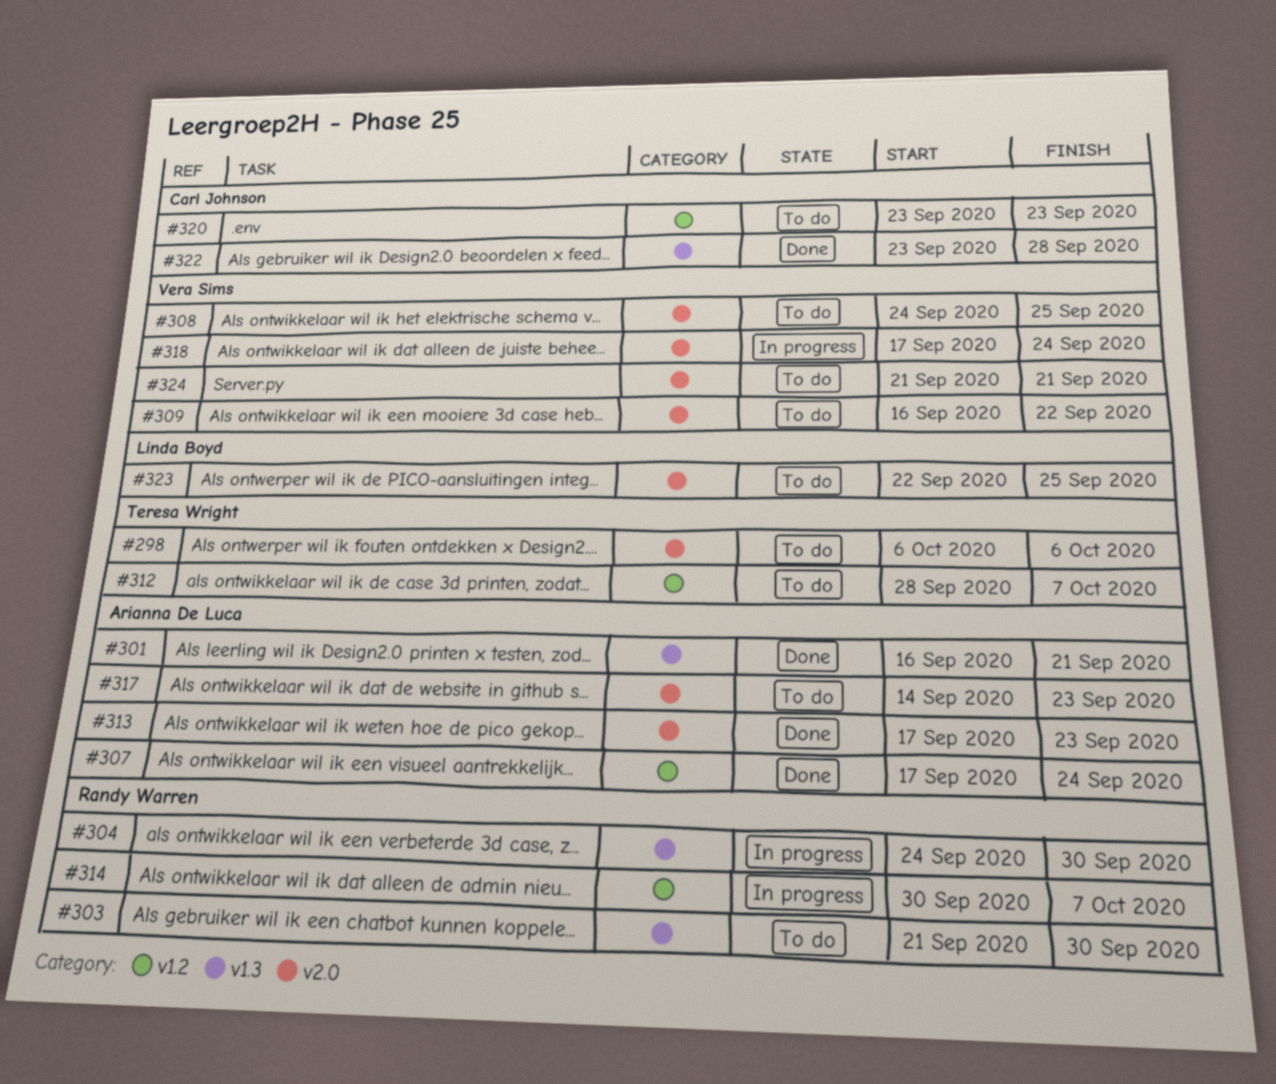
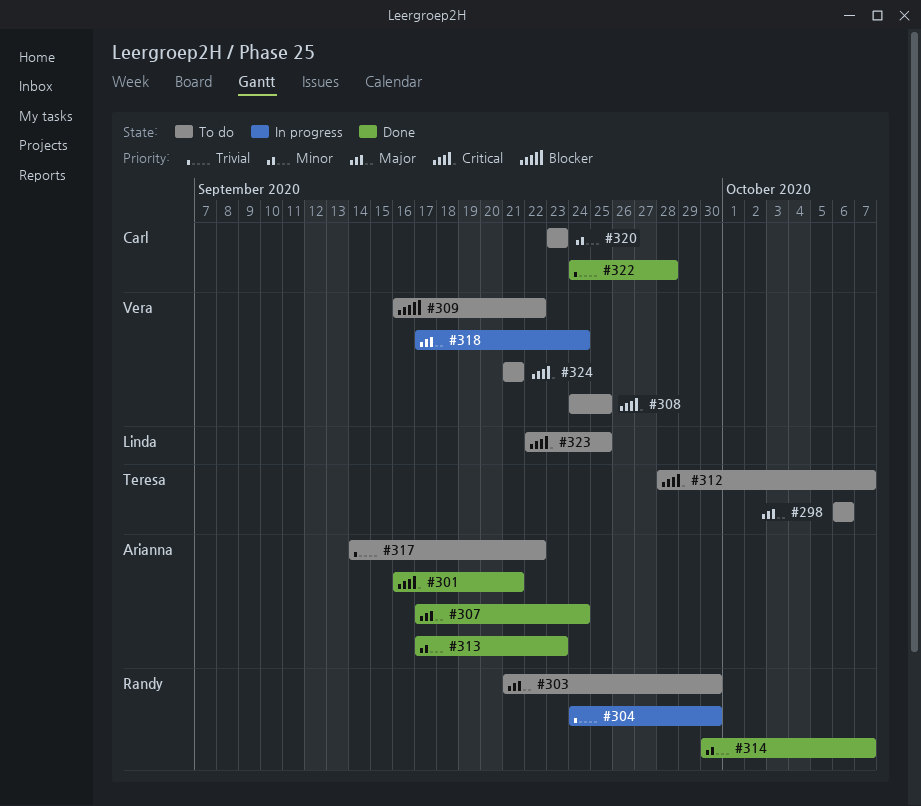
#314, status: In progress -> Done
#317, due: Sep 23 -> Sep 22
#322, start: Sep 23 -> Sep 24

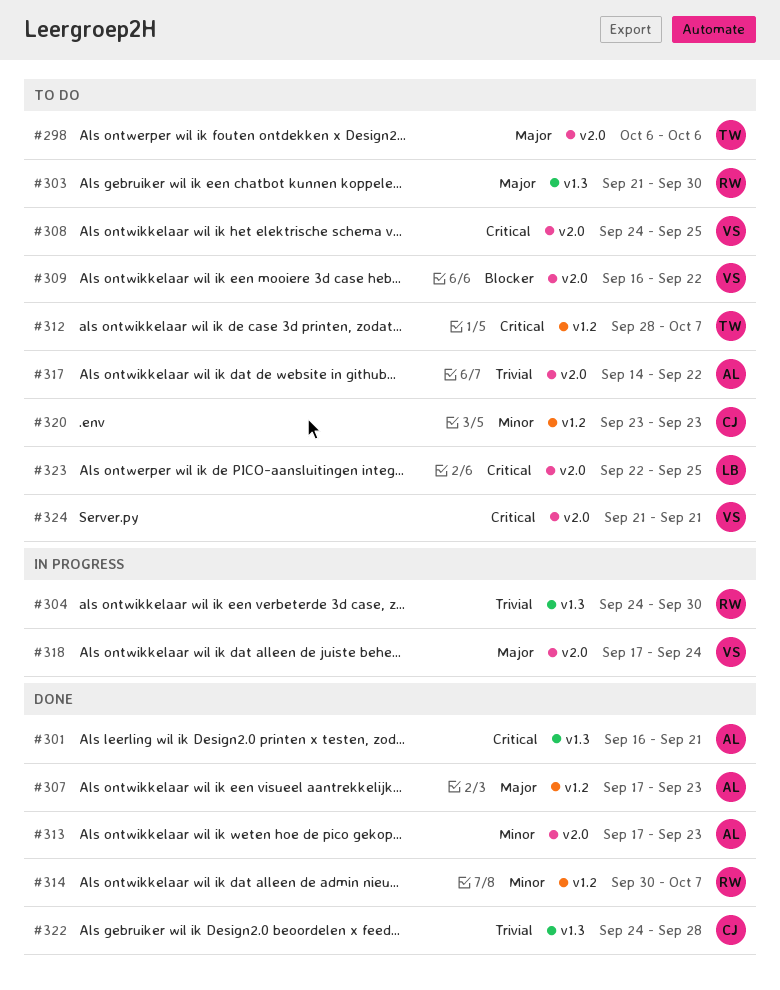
#307, due: Sep 24 -> Sep 23

